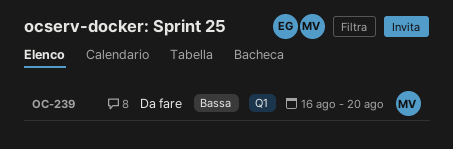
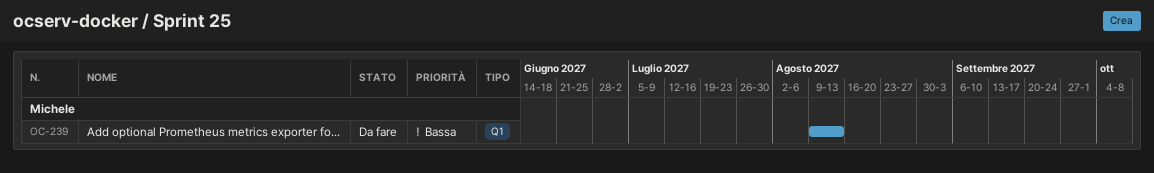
OC-239, start: Aug 16 -> Aug 9
OC-239, due: Aug 20 -> Aug 13

